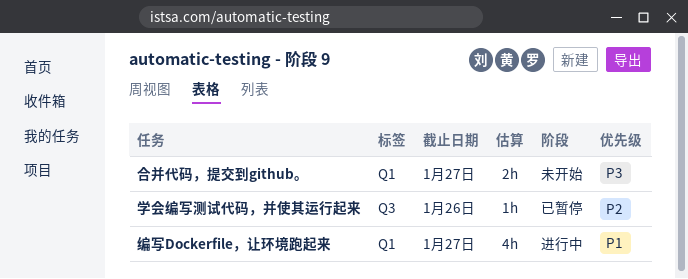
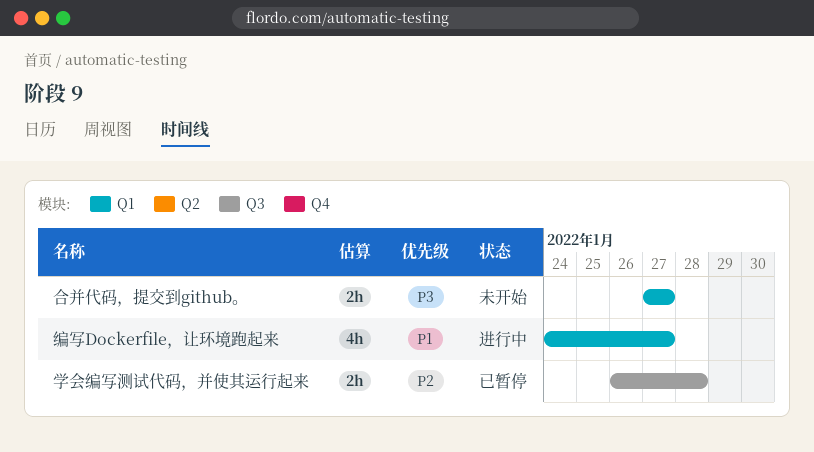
学会编写测试代码，并使其运行起来, estimate: 1h -> 2h
学会编写测试代码，并使其运行起来, due: Jan 26 -> Jan 28

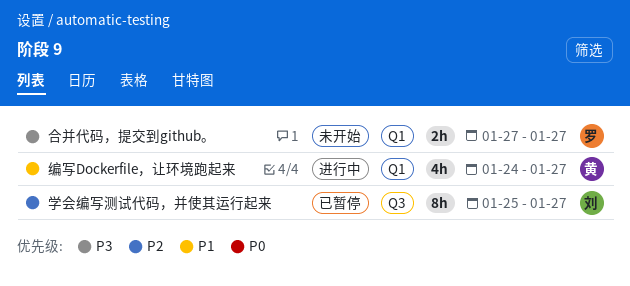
学会编写测试代码，并使其运行起来, estimate: 2h -> 8h
学会编写测试代码，并使其运行起来, start: Jan 26 -> Jan 25
学会编写测试代码，并使其运行起来, due: Jan 28 -> Jan 27

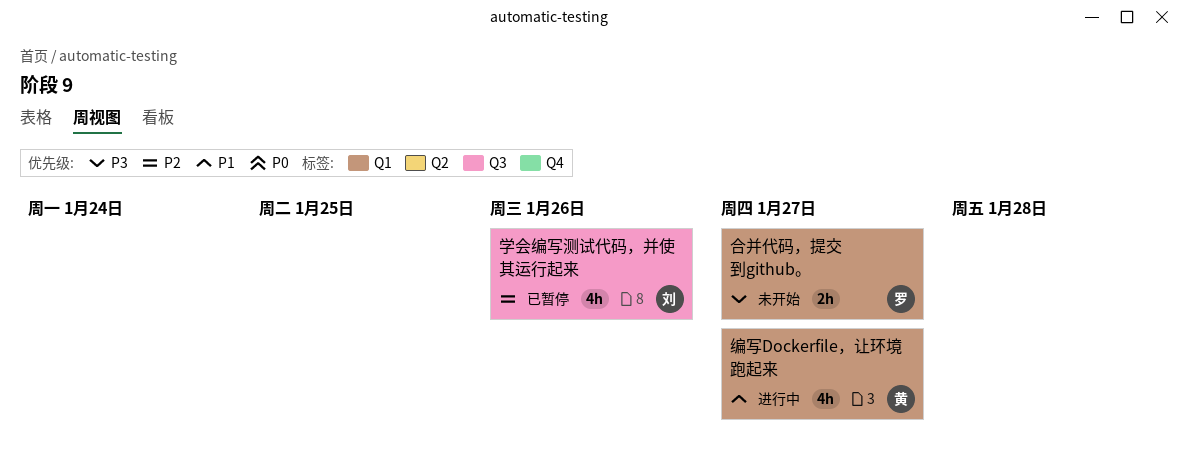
学会编写测试代码，并使其运行起来, estimate: 8h -> 4h
学会编写测试代码，并使其运行起来, due: Jan 27 -> Jan 26

